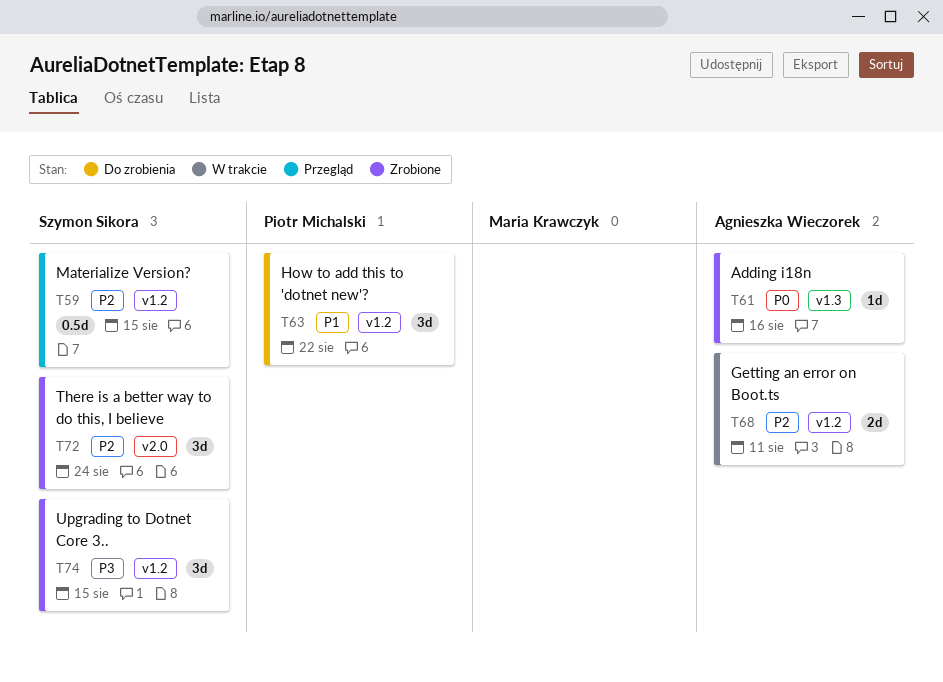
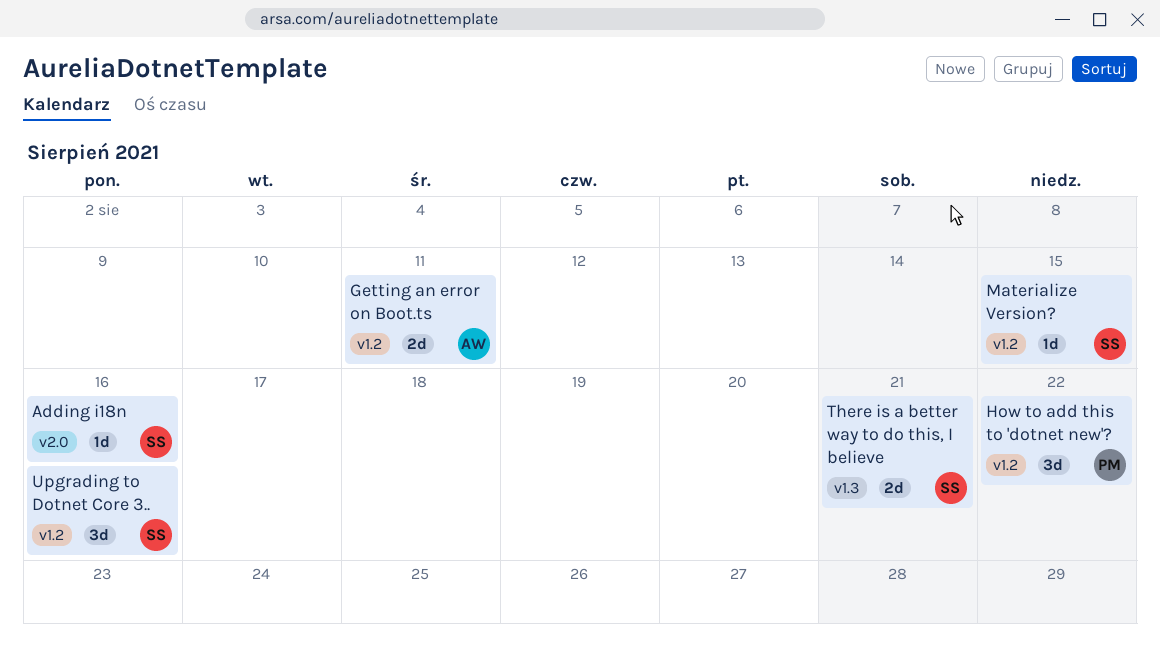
Adding i18n, owner: Agnieszka Wieczorek -> Szymon Sikora
Adding i18n, label: v1.3 -> v2.0
Materialize Version?, estimate: 0.5d -> 1d
There is a better way to do this, I believe, label: v2.0 -> v1.3
There is a better way to do this, I believe, estimate: 3d -> 2d
There is a better way to do this, I believe, due: Aug 24 -> Aug 21
Upgrading to Dotnet Core 3.., due: Aug 15 -> Aug 16

